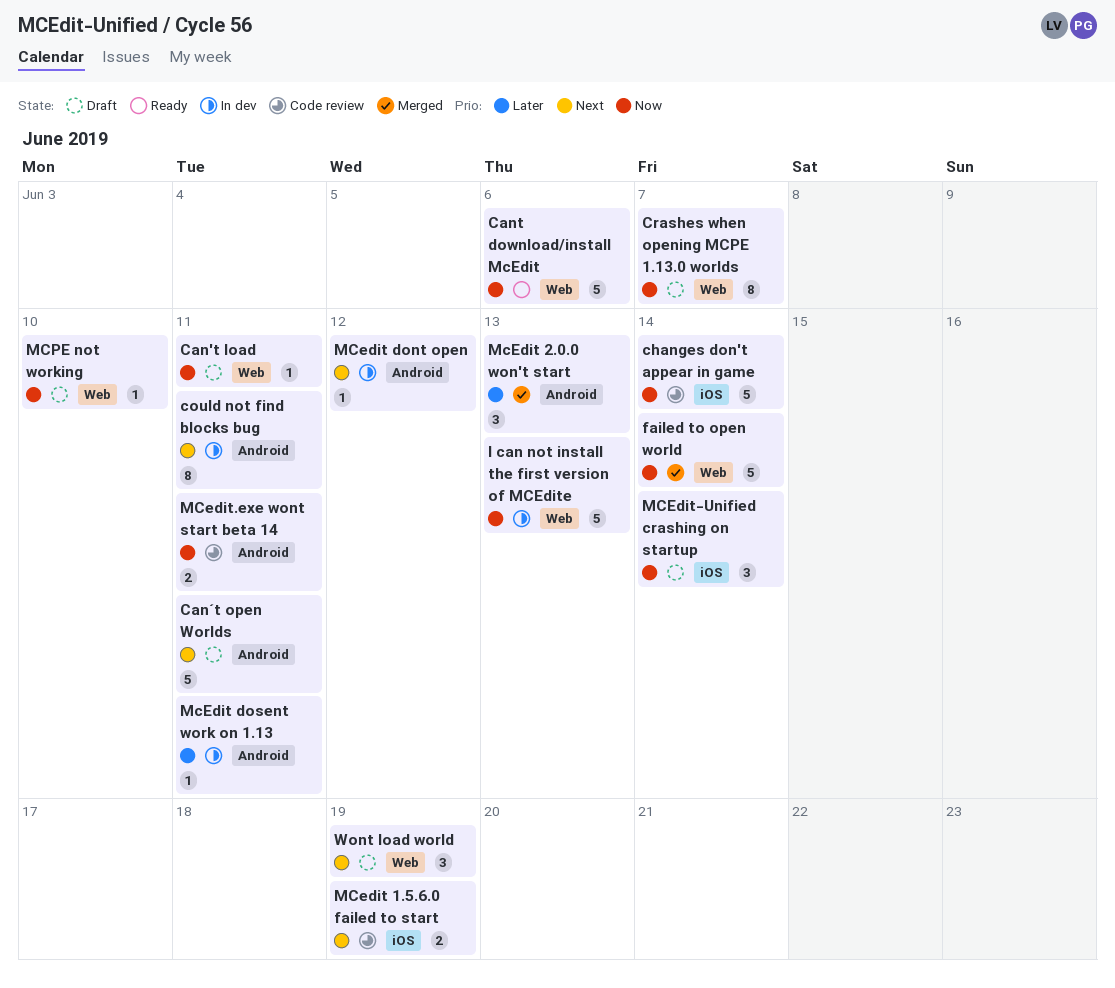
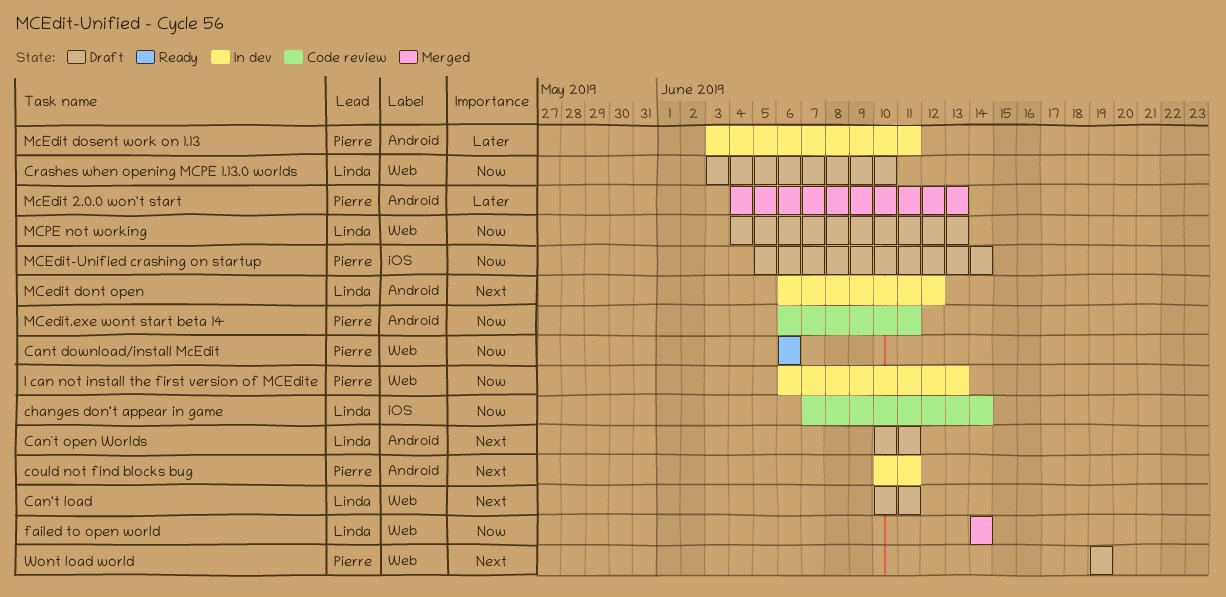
Can't load, priority: Now -> Next
Crashes when opening MCPE 1.13.0 worlds, due: Jun 7 -> Jun 10
MCedit 1.5.6.0 failed to start: present -> none
MCPE not working, due: Jun 10 -> Jun 13

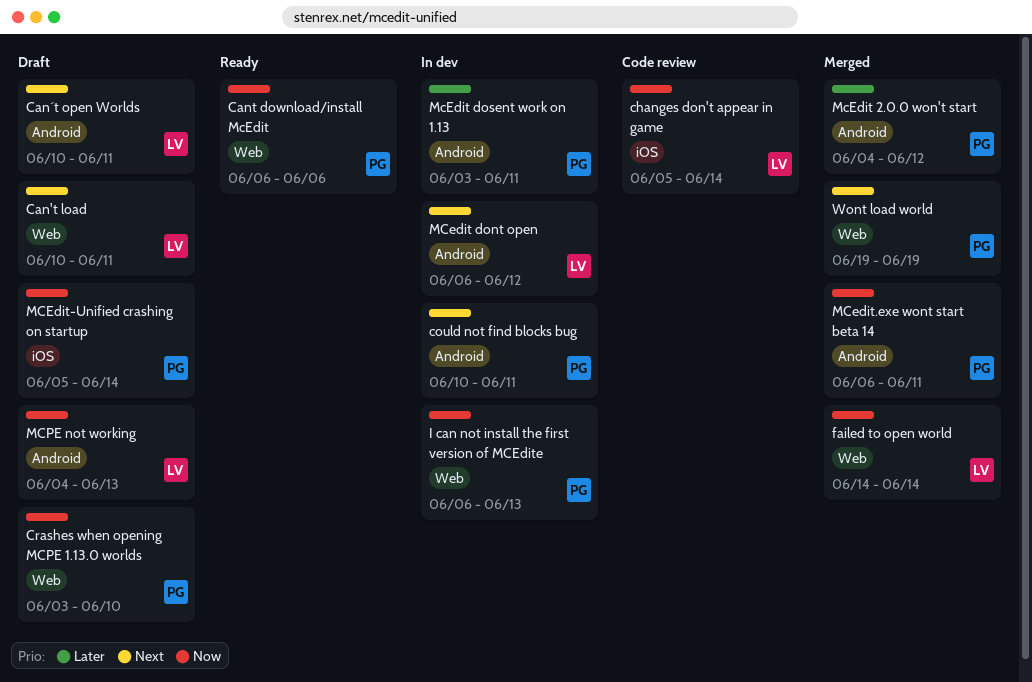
changes don't appear in game, start: Jun 7 -> Jun 5
Crashes when opening MCPE 1.13.0 worlds, owner: Linda -> Pierre
McEdit 2.0.0 won't start, due: Jun 13 -> Jun 12
MCedit.exe wont start beta 14, status: Code review -> Merged
MCPE not working, label: Web -> Android
Wont load world, status: Draft -> Merged

